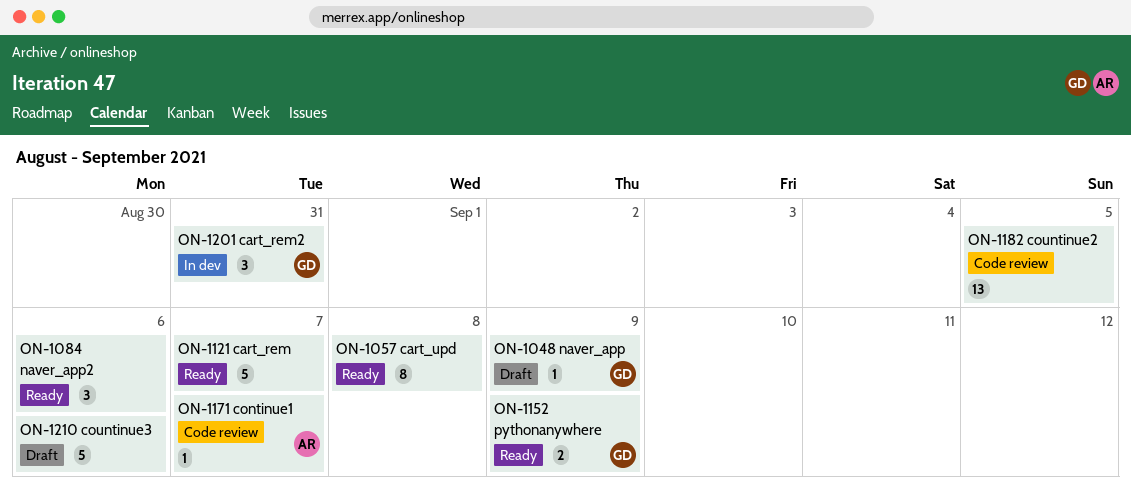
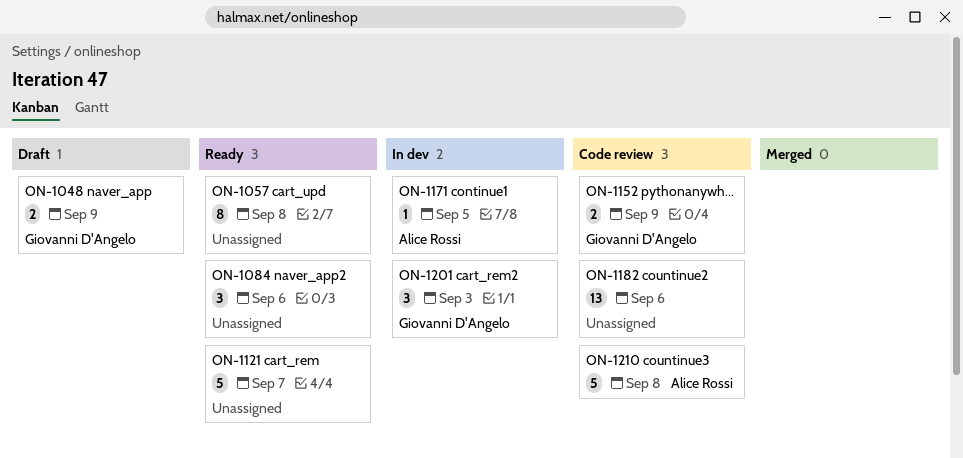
ON-1048, estimate: 1 -> 2
ON-1152, status: Ready -> Code review
ON-1171, status: Code review -> In dev
ON-1171, due: Sep 7 -> Sep 5
ON-1182, due: Sep 5 -> Sep 6
ON-1201, due: Aug 31 -> Sep 3
ON-1210, status: Draft -> Code review
ON-1210, owner: none -> Alice Rossi
ON-1210, due: Sep 6 -> Sep 8

